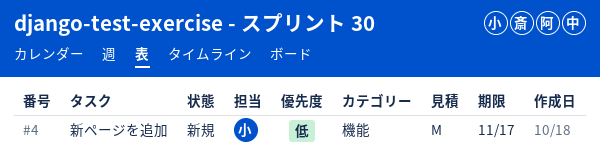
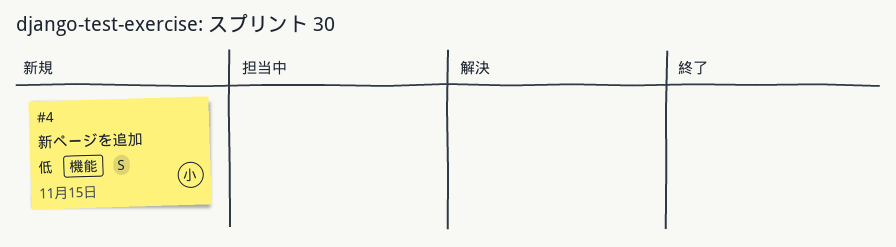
#4, estimate: M -> S
#4, due: Nov 17 -> Nov 15

